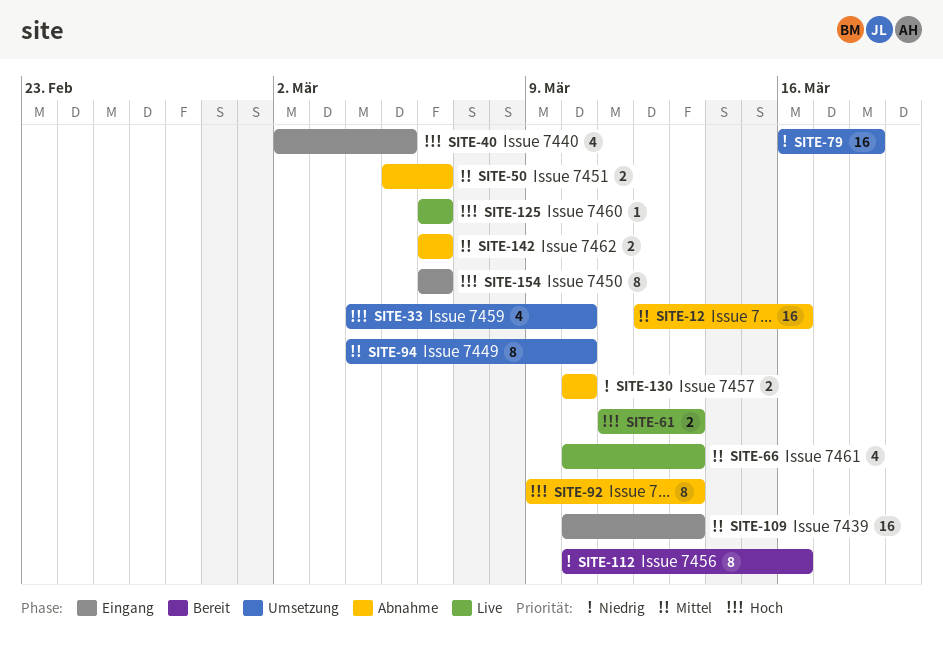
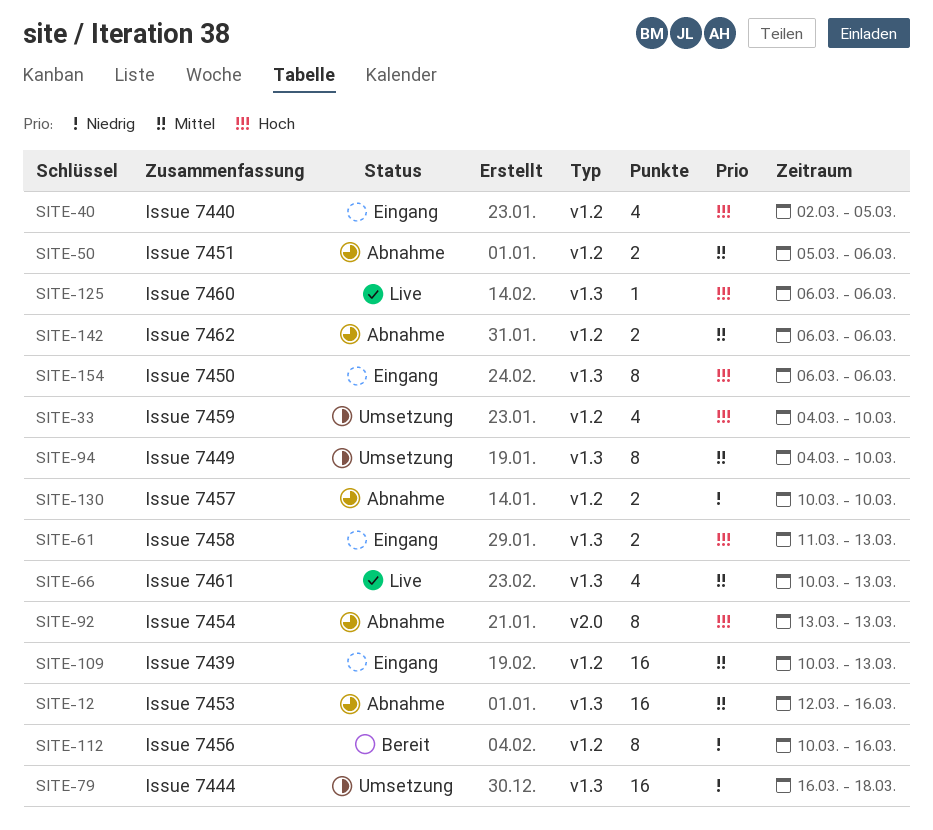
SITE-61, status: Live -> Eingang
SITE-92, start: Mar 9 -> Mar 13

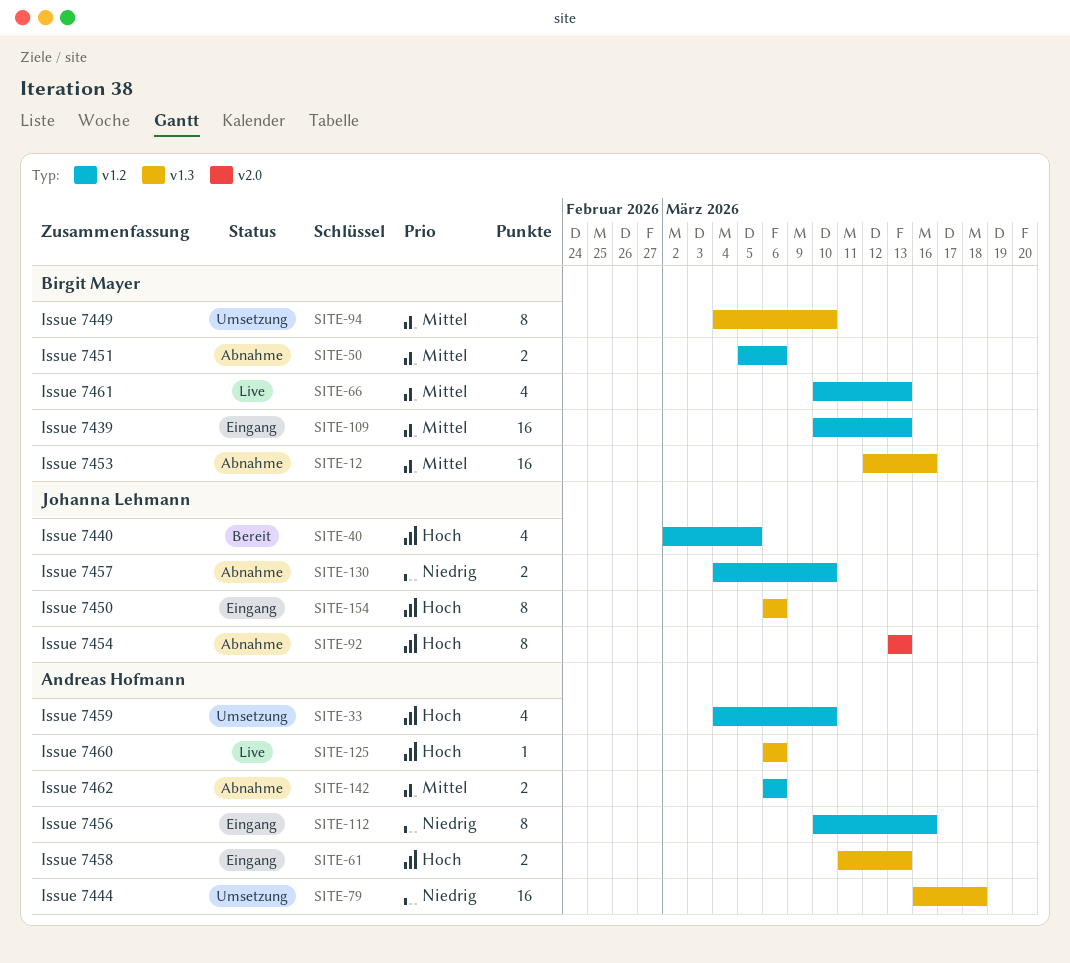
SITE-40, status: Eingang -> Bereit
SITE-66, label: v1.3 -> v1.2
SITE-112, status: Bereit -> Eingang
SITE-130, start: Mar 10 -> Mar 4

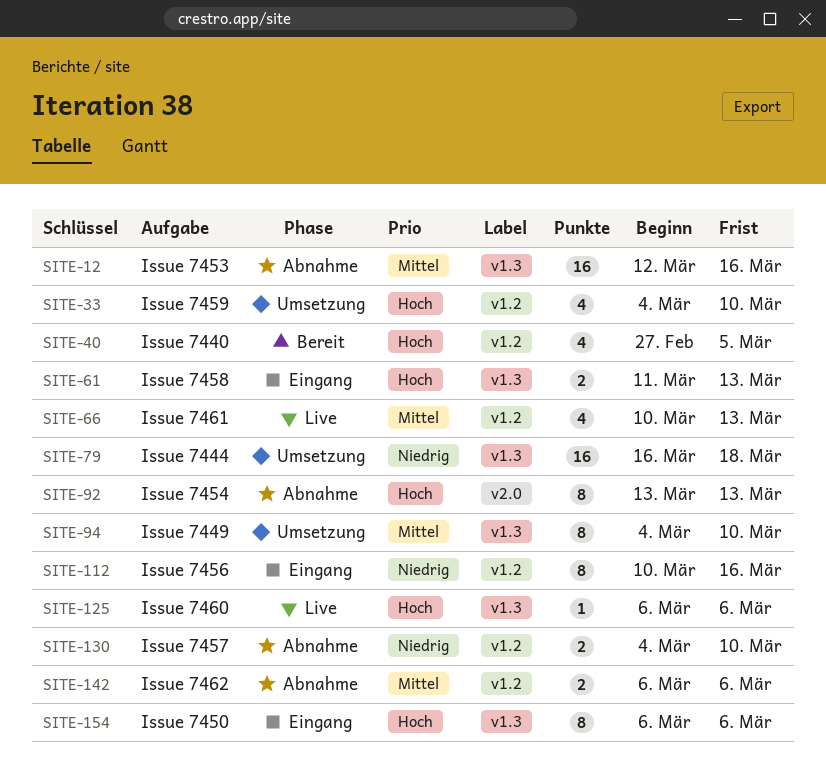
SITE-40, start: Mar 2 -> Feb 27
SITE-50: present -> none
SITE-109: present -> none

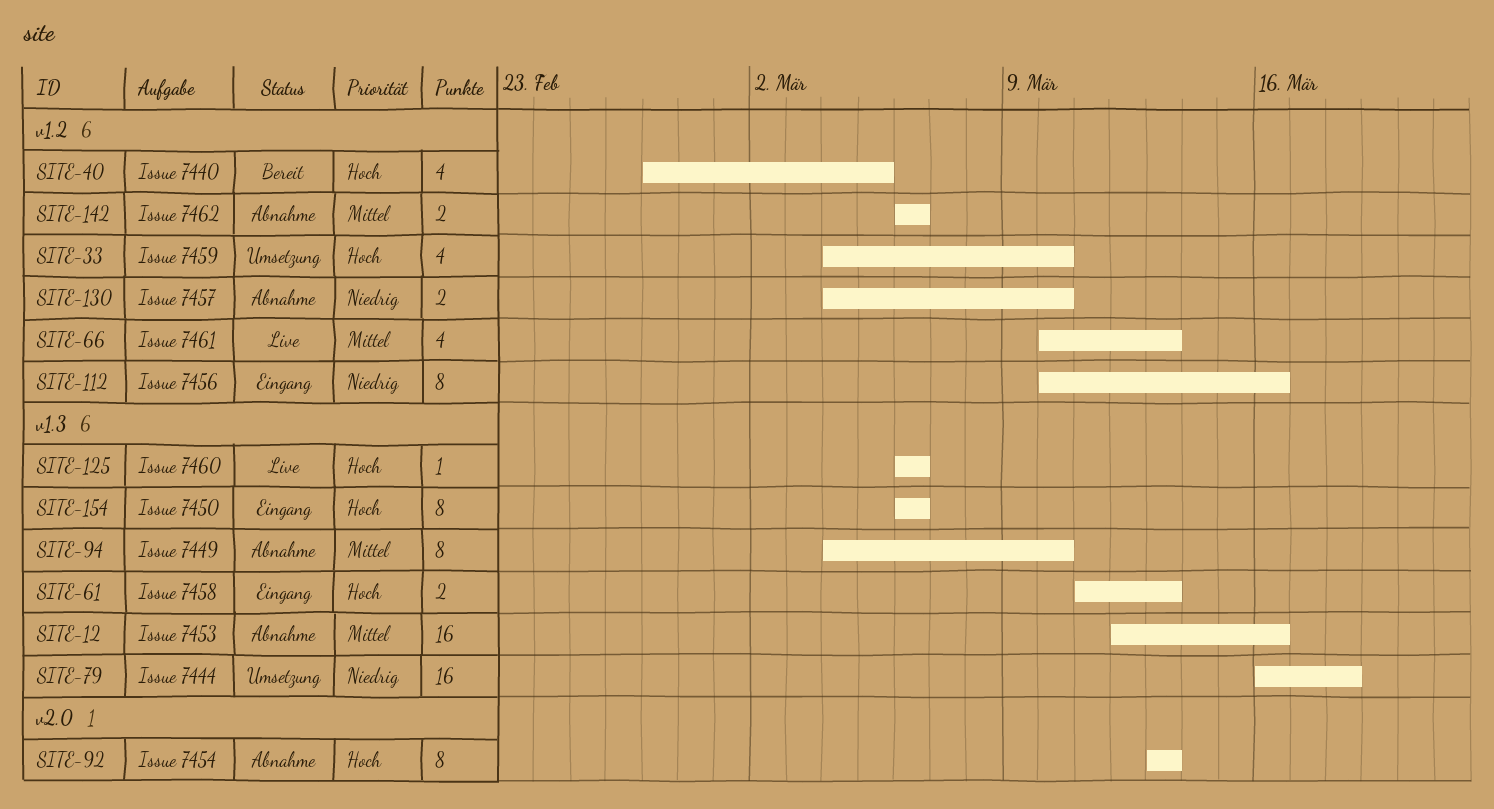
SITE-94, status: Umsetzung -> Abnahme

